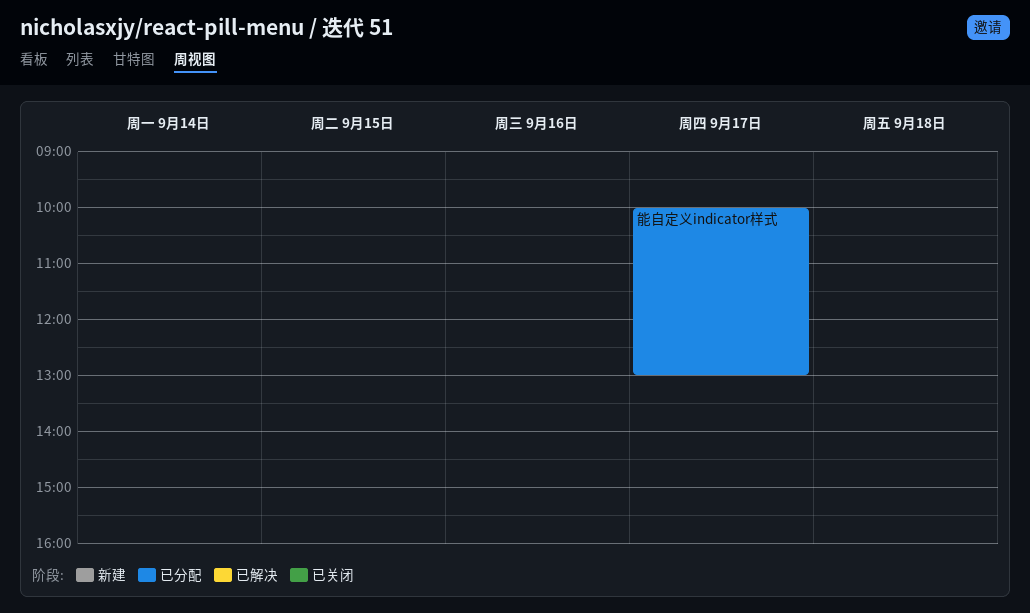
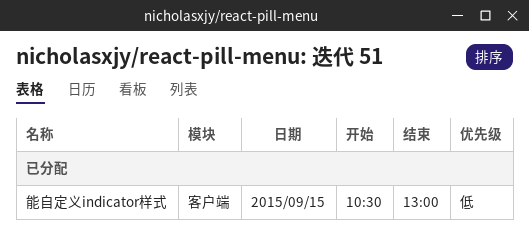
能自定义indicator样式, day: Sep 17 -> Sep 15
能自定义indicator样式, begins: 10:00 -> 10:30

